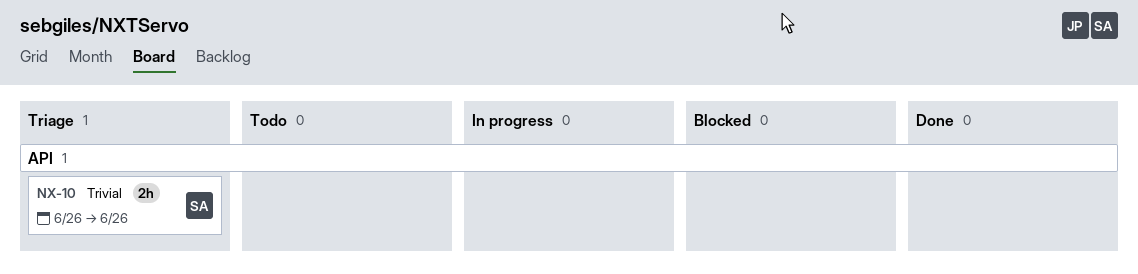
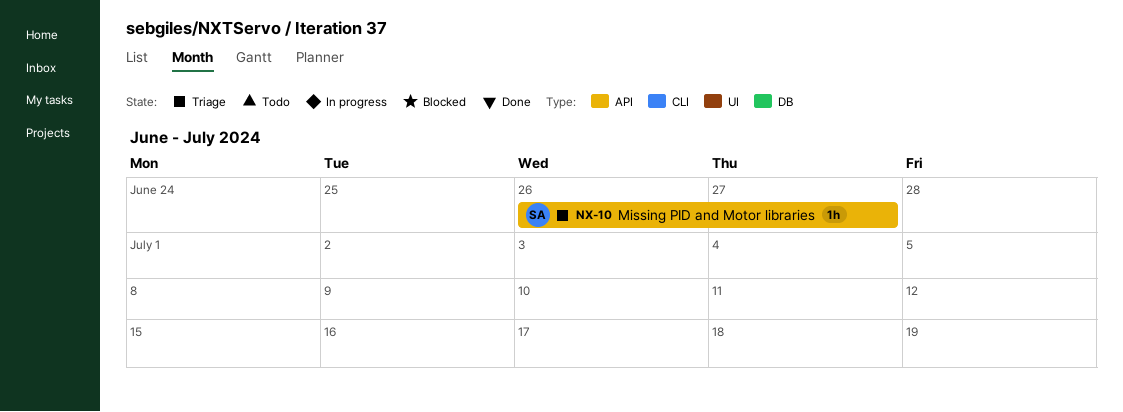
NX-10, estimate: 2h -> 1h
NX-10, due: Jun 26 -> Jun 27

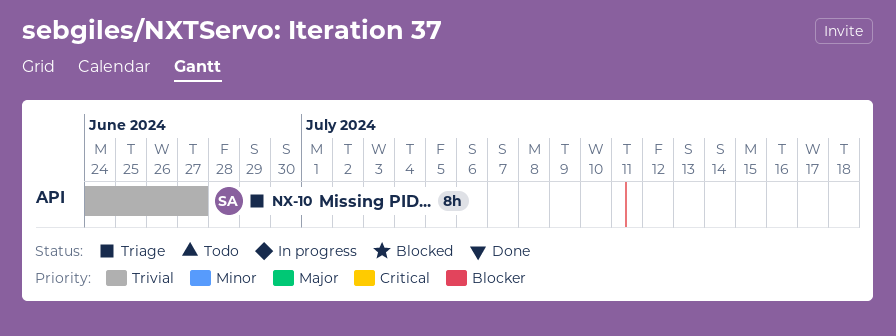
NX-10, estimate: 1h -> 8h
NX-10, start: Jun 26 -> Jun 24

